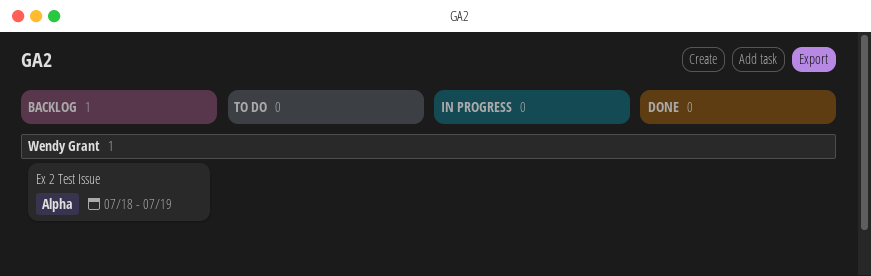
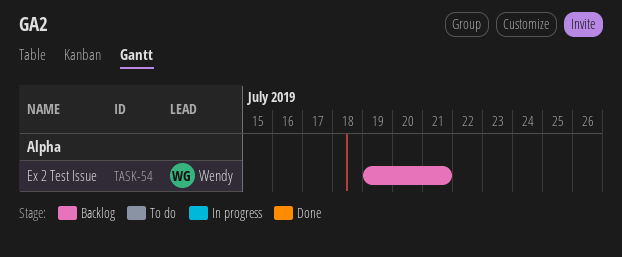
Ex 2 Test Issue, start: Jul 18 -> Jul 19
Ex 2 Test Issue, due: Jul 19 -> Jul 21

